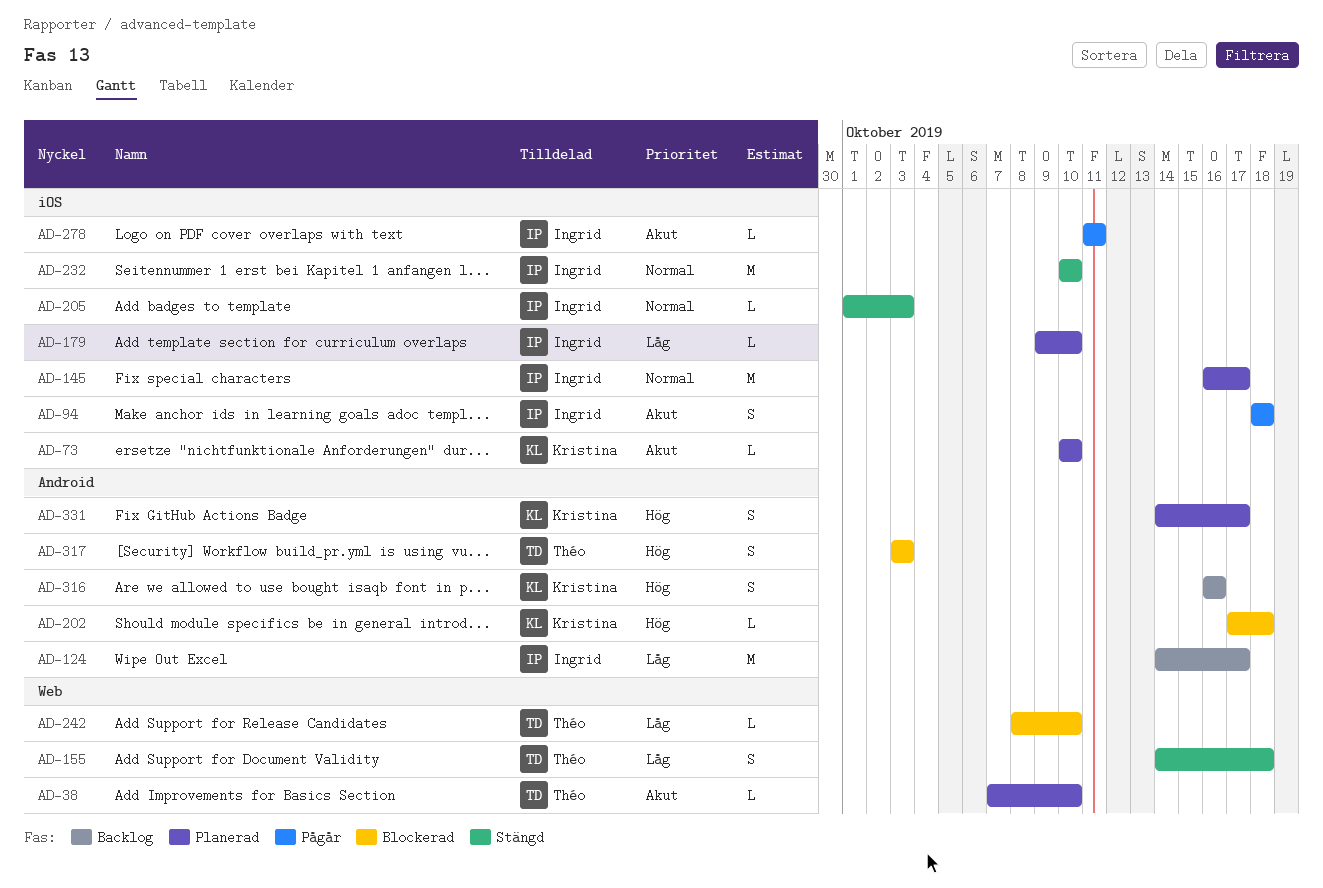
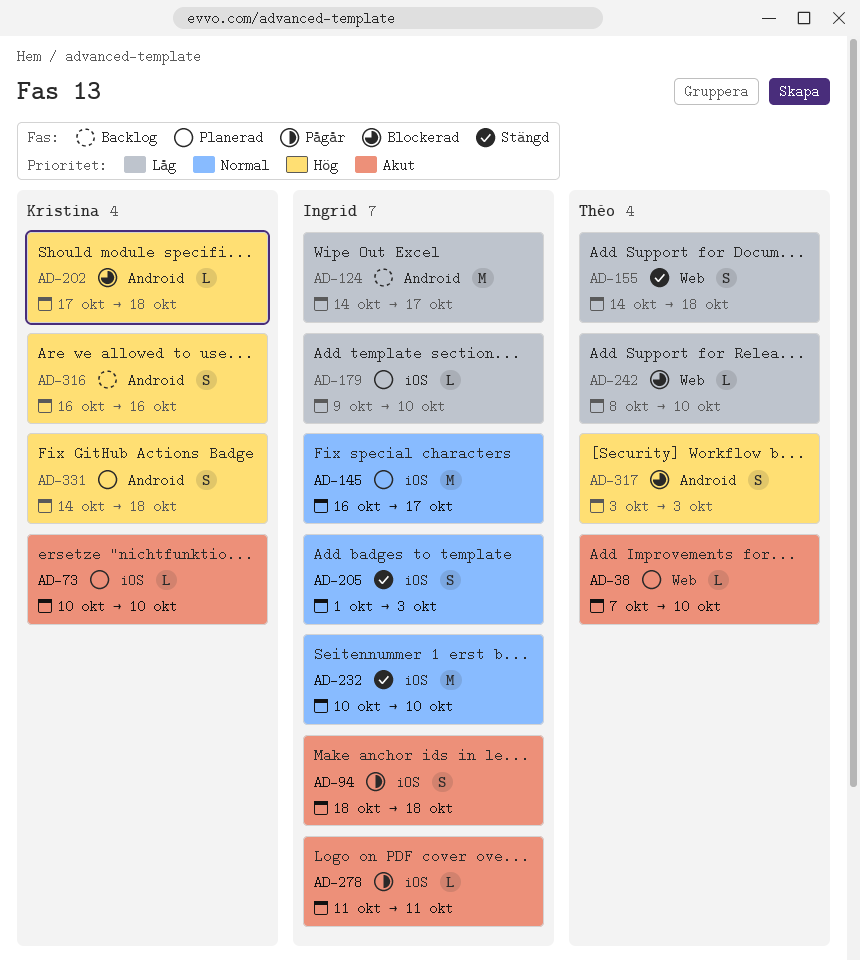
AD-205, estimate: L -> S
AD-331, due: Oct 17 -> Oct 18

